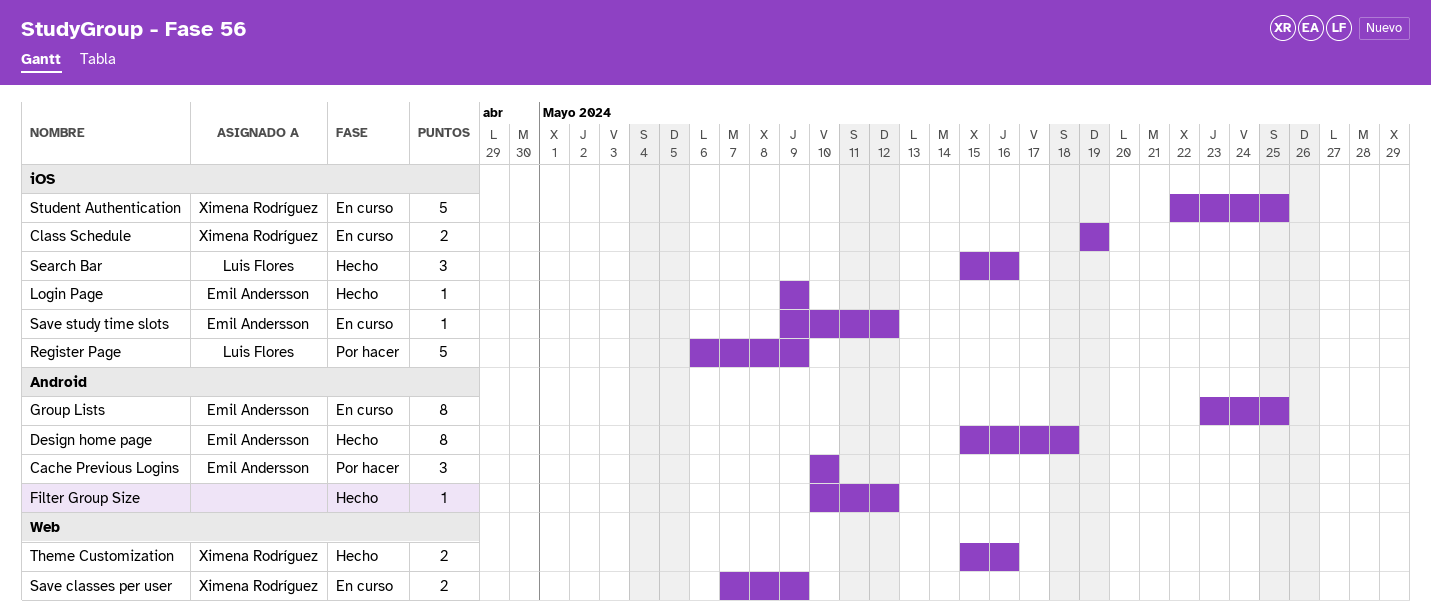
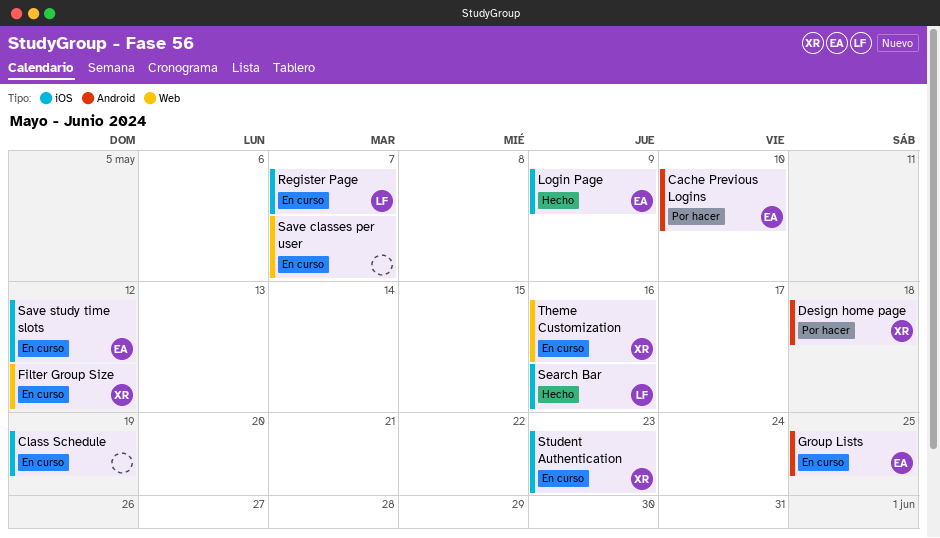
Class Schedule, owner: Ximena Rodríguez -> none
Design home page, status: Hecho -> Por hacer
Design home page, owner: Emil Andersson -> Ximena Rodríguez
Filter Group Size, status: Hecho -> En curso
Filter Group Size, owner: none -> Ximena Rodríguez
Filter Group Size, label: Android -> Web
Register Page, status: Por hacer -> En curso
Register Page, due: May 9 -> May 7
Save classes per user, owner: Ximena Rodríguez -> none
Save classes per user, due: May 9 -> May 7
Student Authentication, due: May 25 -> May 23
Theme Customization, status: Hecho -> En curso

